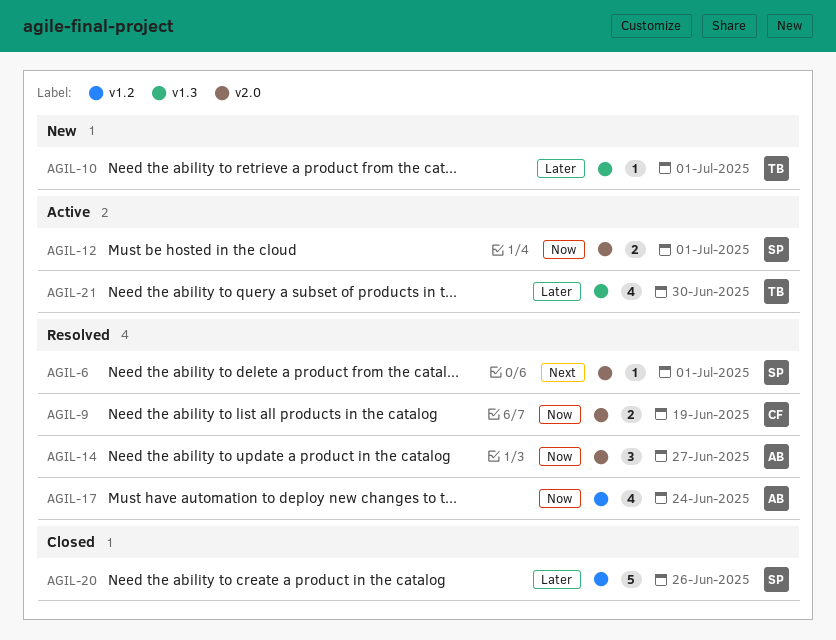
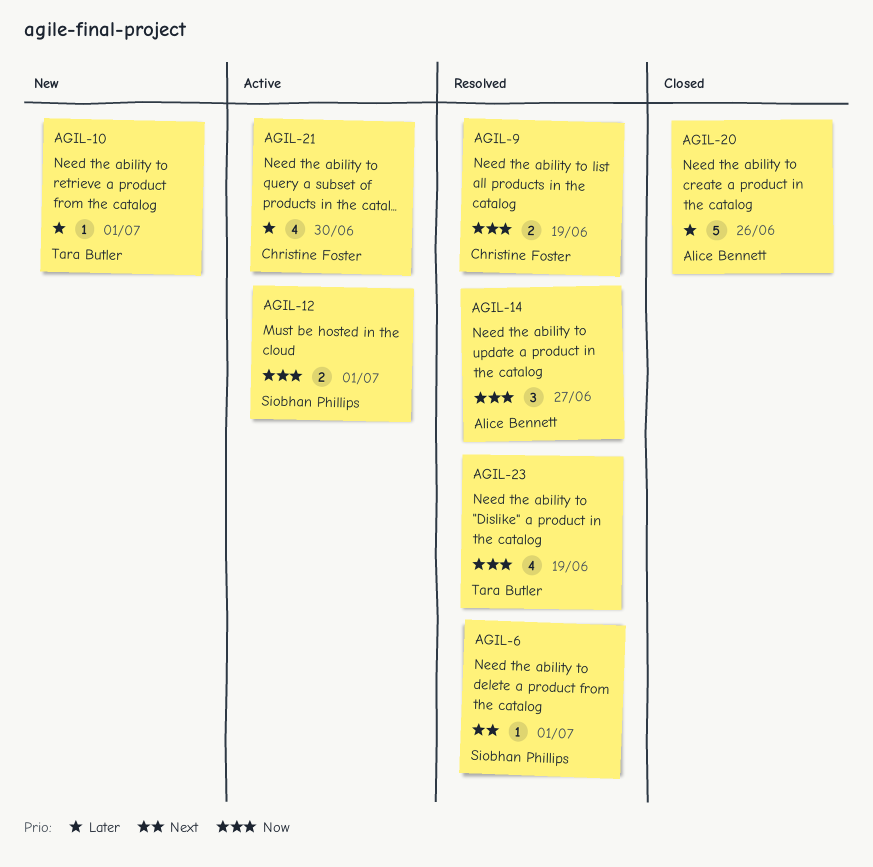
AGIL-17: present -> none
AGIL-20, owner: Siobhan Phillips -> Alice Bennett
AGIL-21, owner: Tara Butler -> Christine Foster
AGIL-23: none -> present

